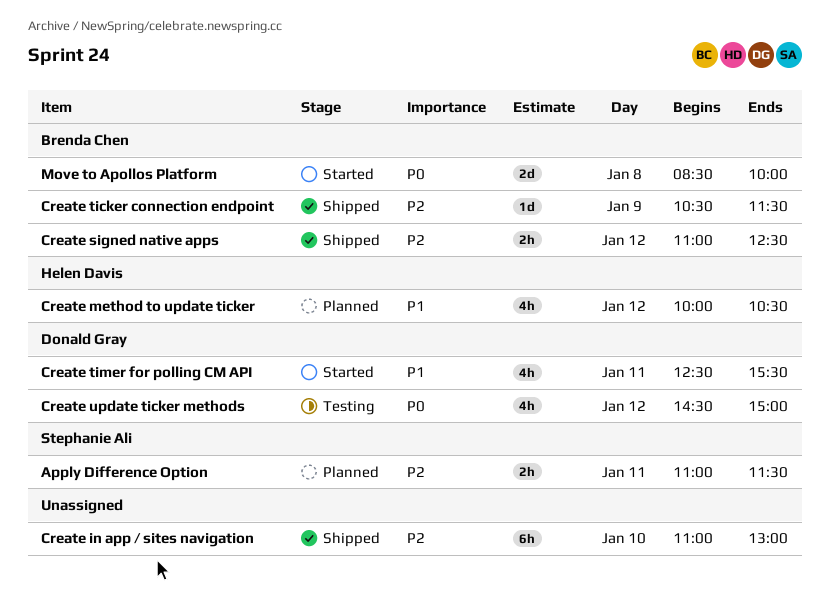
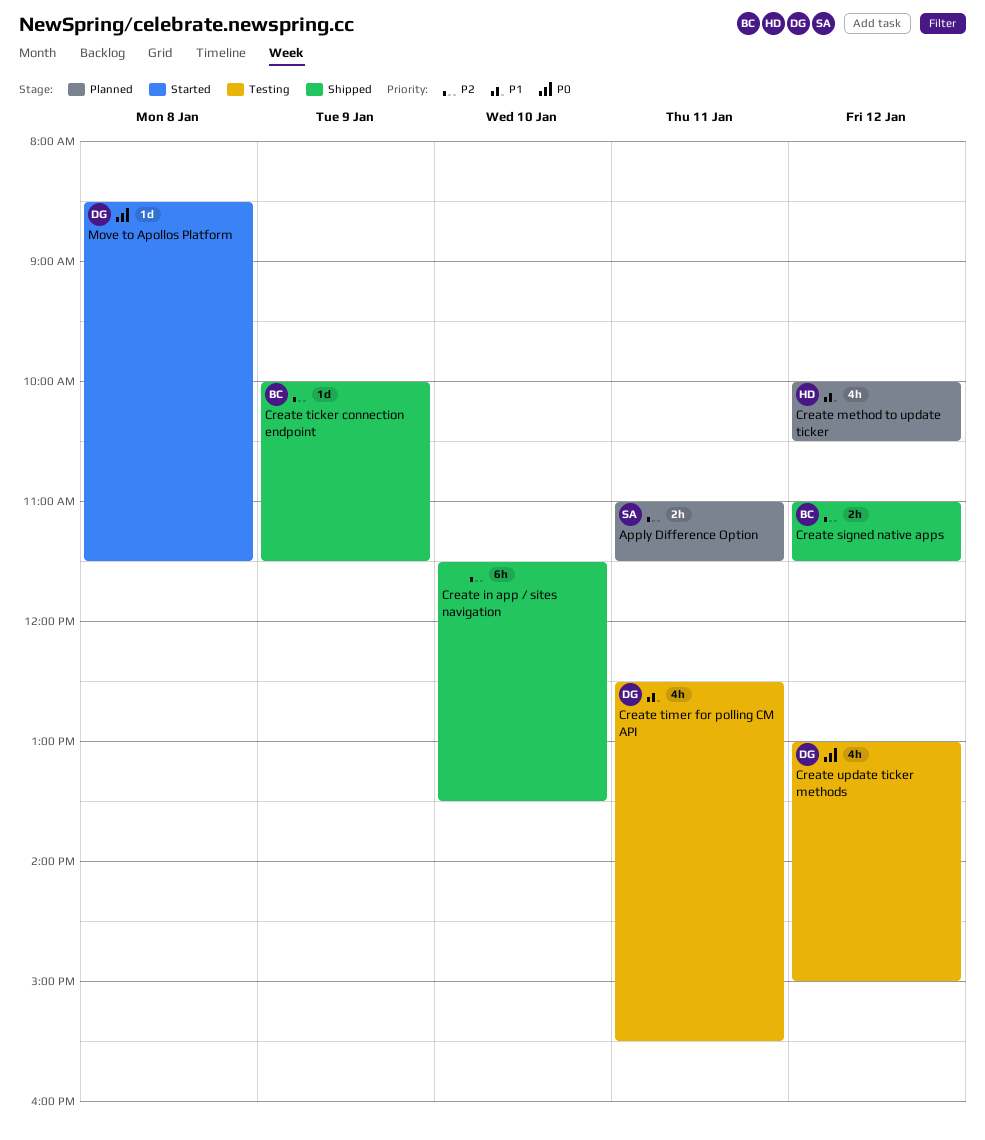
Create in app / sites navigation, begins: 11:00 -> 11:30
Create in app / sites navigation, ends: 13:00 -> 13:30
Create signed native apps, ends: 12:30 -> 11:30
Create ticker connection endpoint, begins: 10:30 -> 10:00
Create timer for polling CM API, status: Started -> Testing
Create update ticker methods, begins: 14:30 -> 13:00
Move to Apollos Platform, owner: Brenda Chen -> Donald Gray
Move to Apollos Platform, estimate: 2d -> 1d
Move to Apollos Platform, ends: 10:00 -> 11:30

